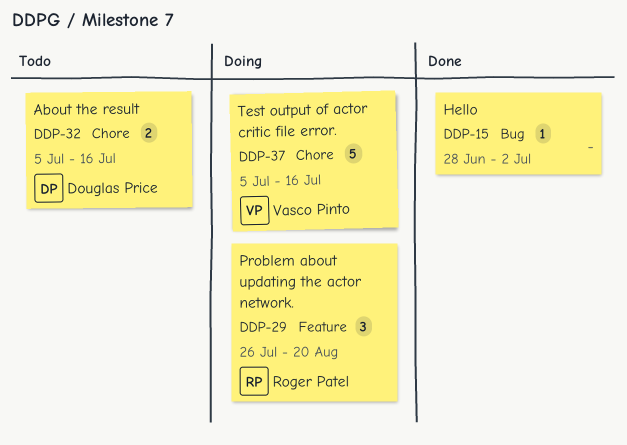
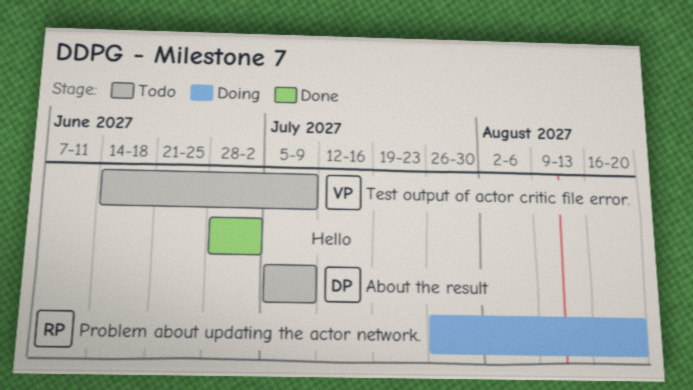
About the result, due: Jul 16 -> Jul 9
Test output of actor critic file error., status: Doing -> Todo
Test output of actor critic file error., start: Jul 5 -> Jun 14
Test output of actor critic file error., due: Jul 16 -> Jul 9

